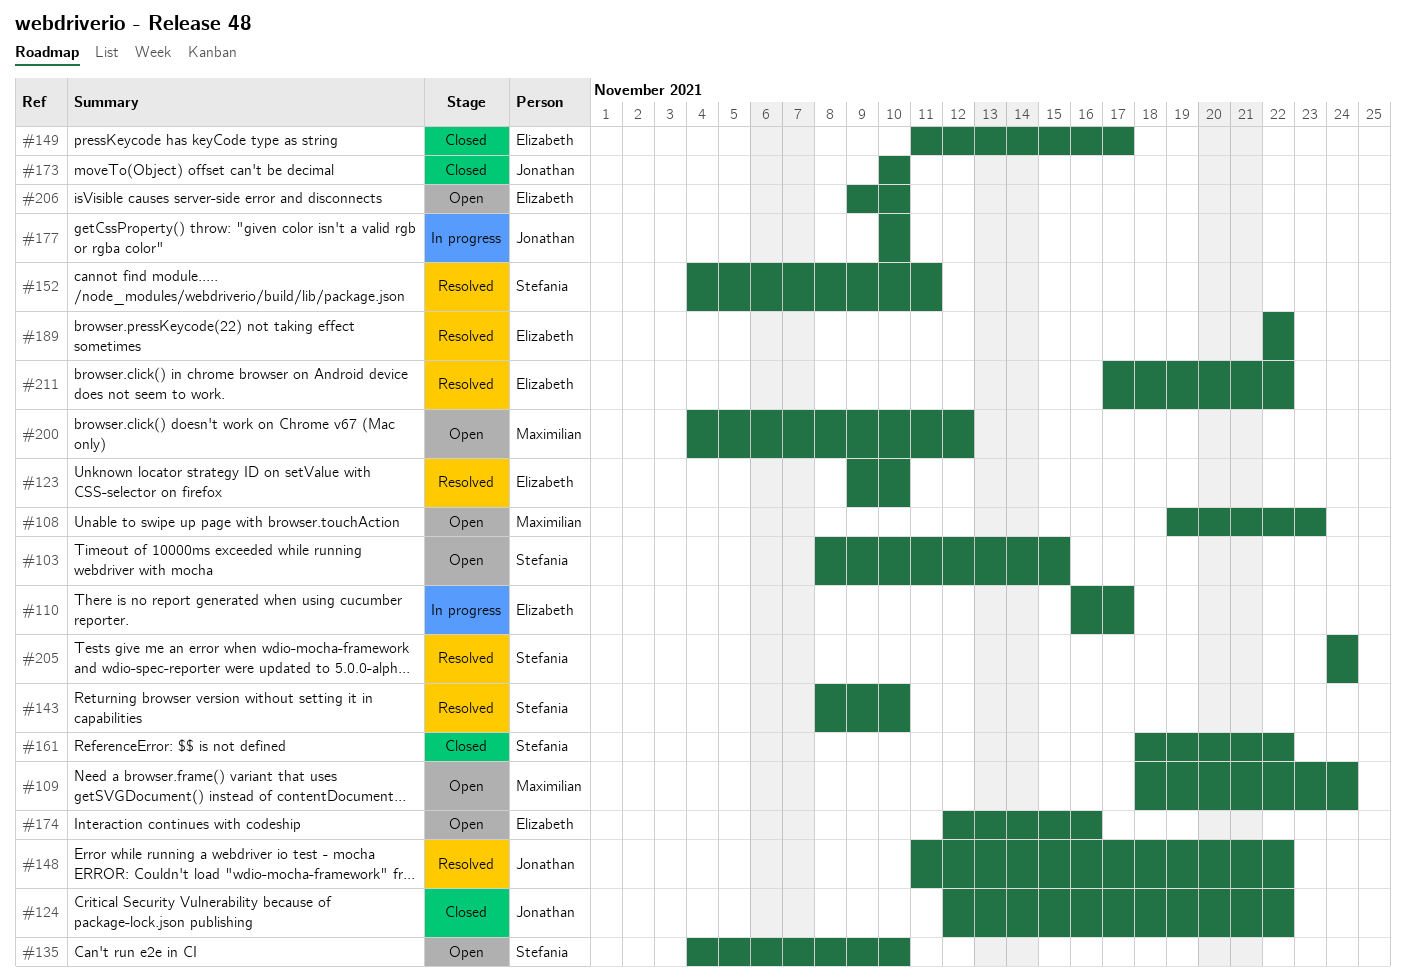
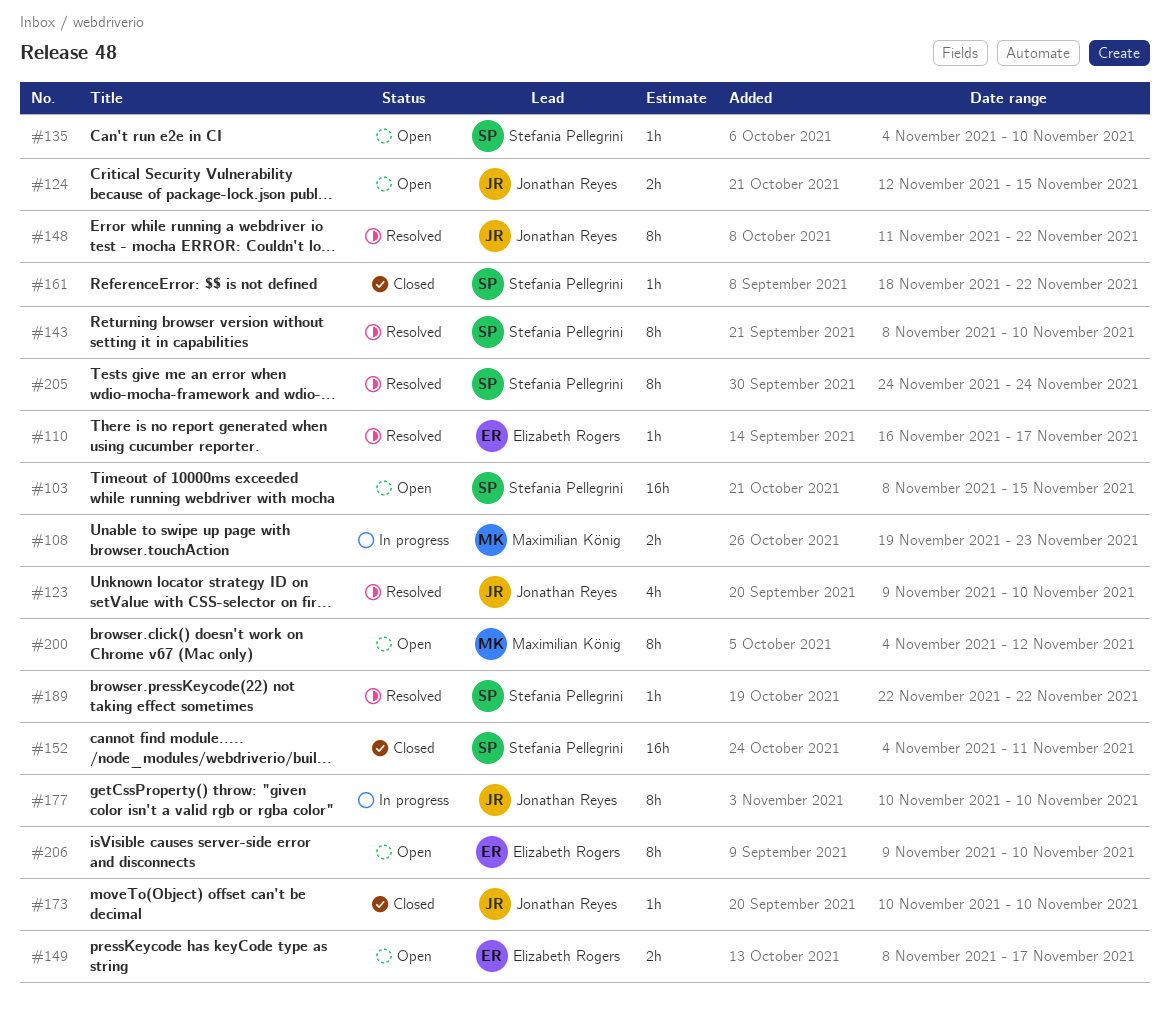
#108, status: Open -> In progress
#109: present -> none
#110, status: In progress -> Resolved
#123, owner: Elizabeth Rogers -> Jonathan Reyes
#124, status: Closed -> Open
#124, due: Nov 22 -> Nov 15
#149, status: Closed -> Open
#149, start: Nov 11 -> Nov 8
#152, status: Resolved -> Closed
#174: present -> none
#189, owner: Elizabeth Rogers -> Stefania Pellegrini
#211: present -> none

